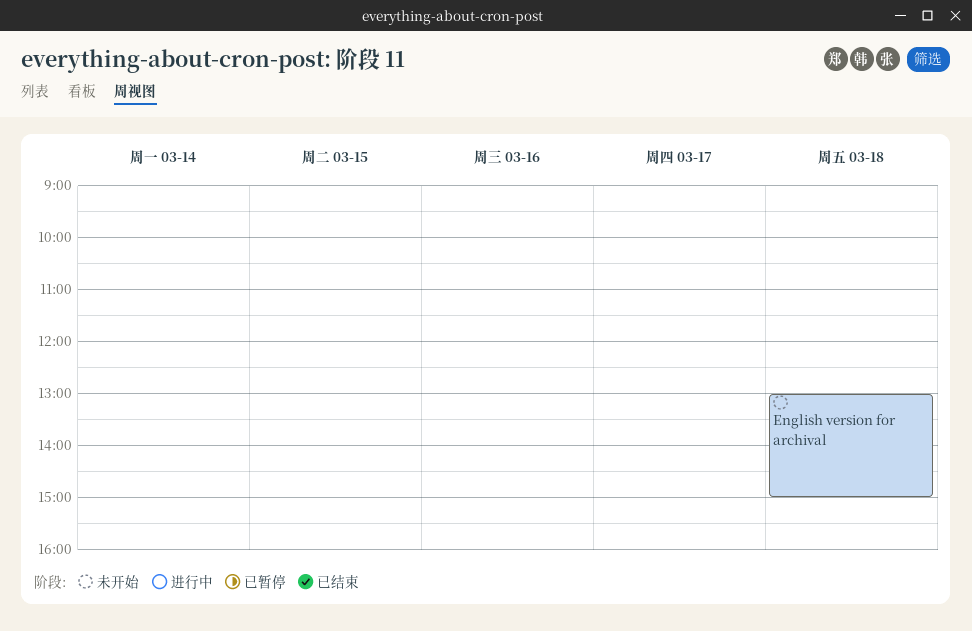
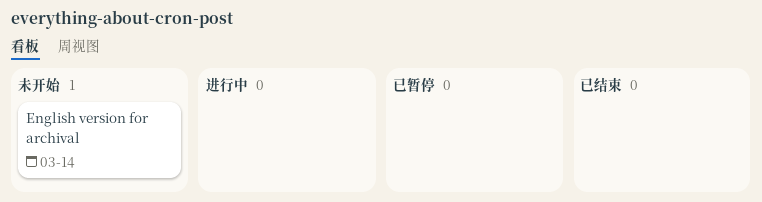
English version for archival, day: Mar 18 -> Mar 14

